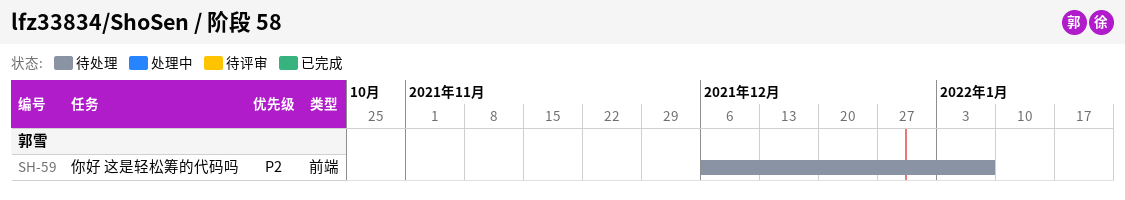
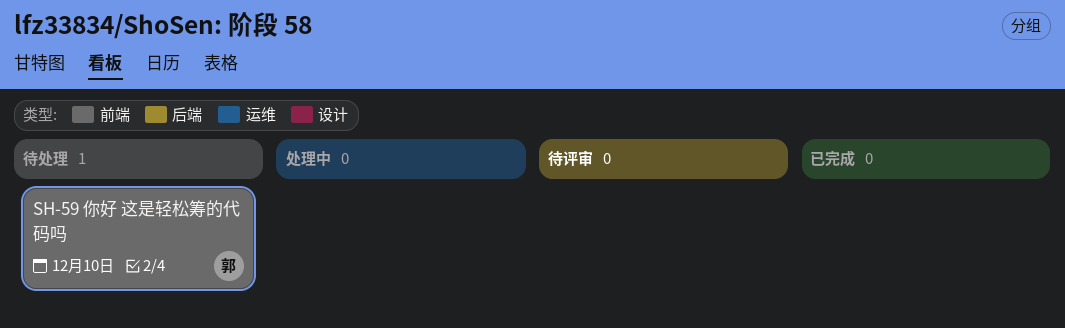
SH-59, due: Jan 7 -> Dec 10

